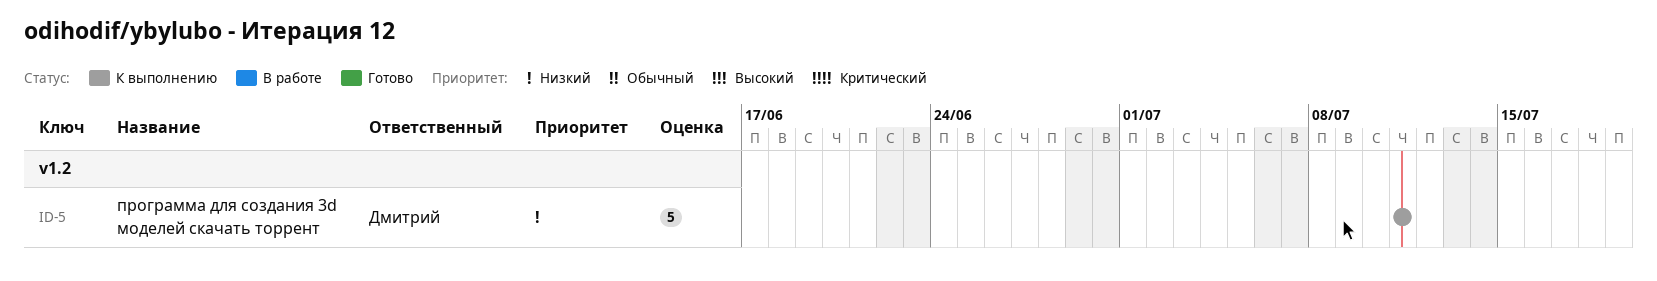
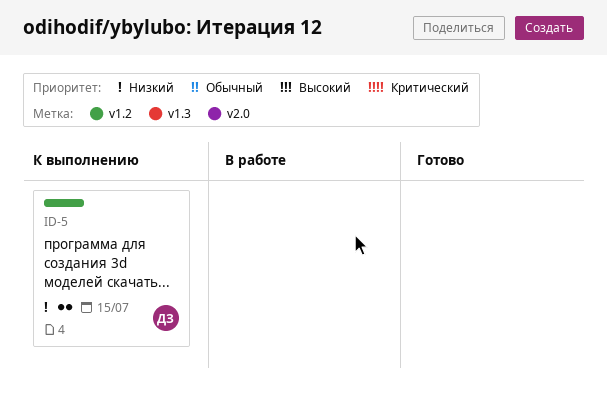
ID-5, estimate: 5 -> 2
ID-5, due: Jul 11 -> Jul 15

